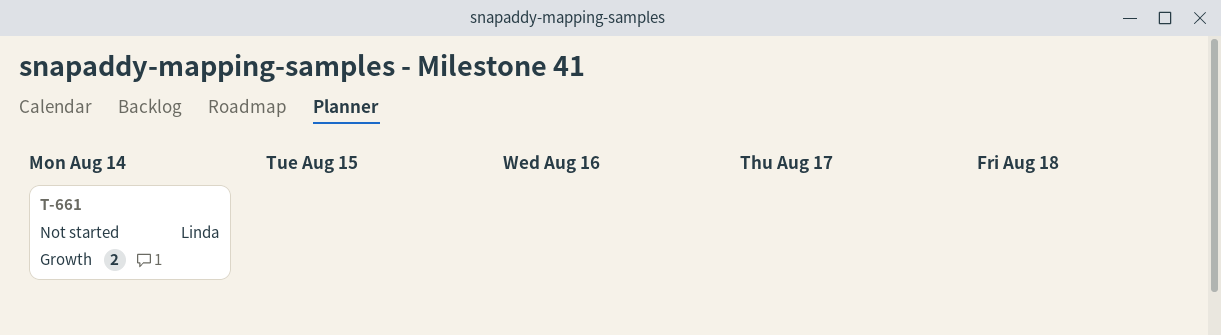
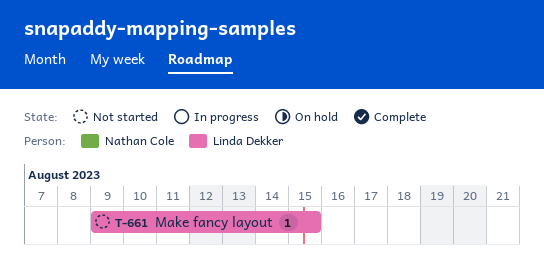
T-661, estimate: 2 -> 1
T-661, due: Aug 14 -> Aug 15

